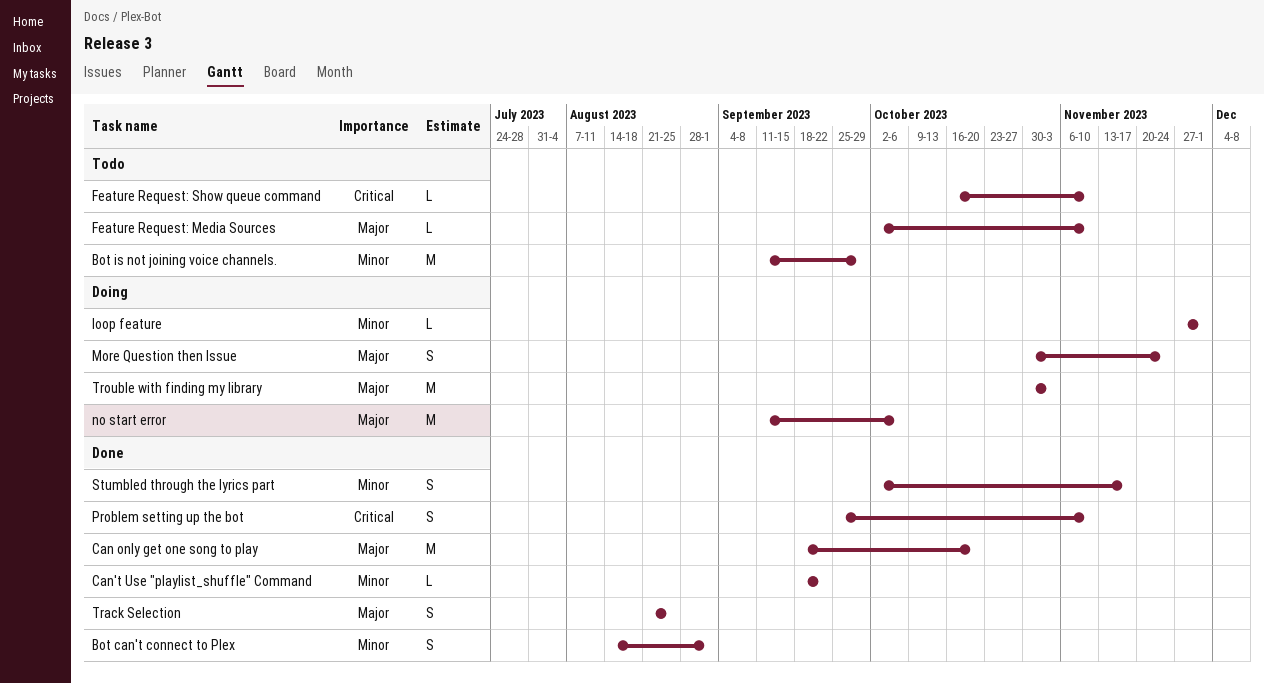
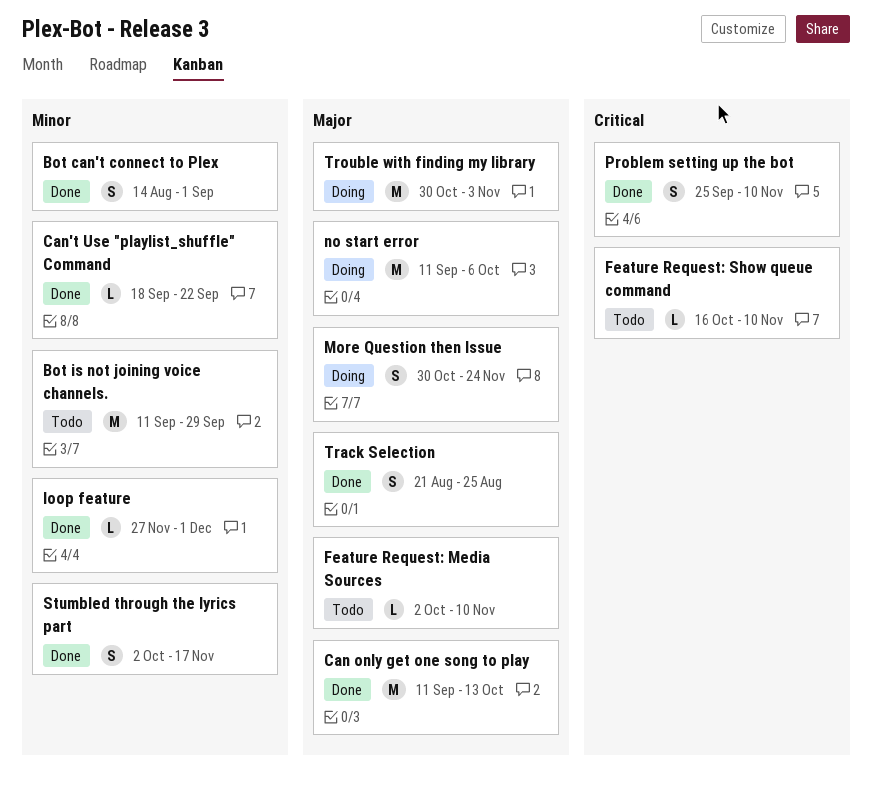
Can only get one song to play, start: Sep 18 -> Sep 11
Can only get one song to play, due: Oct 20 -> Oct 13
loop feature, status: Doing -> Done

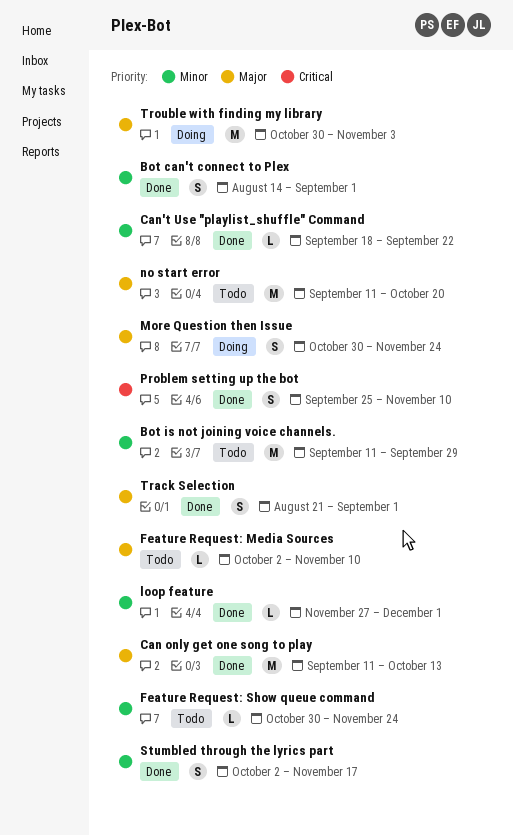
Feature Request: Show queue command, priority: Critical -> Minor
Feature Request: Show queue command, start: Oct 16 -> Oct 30
Feature Request: Show queue command, due: Nov 10 -> Nov 24
no start error, status: Doing -> Todo
no start error, due: Oct 6 -> Oct 20
Track Selection, due: Aug 25 -> Sep 1

